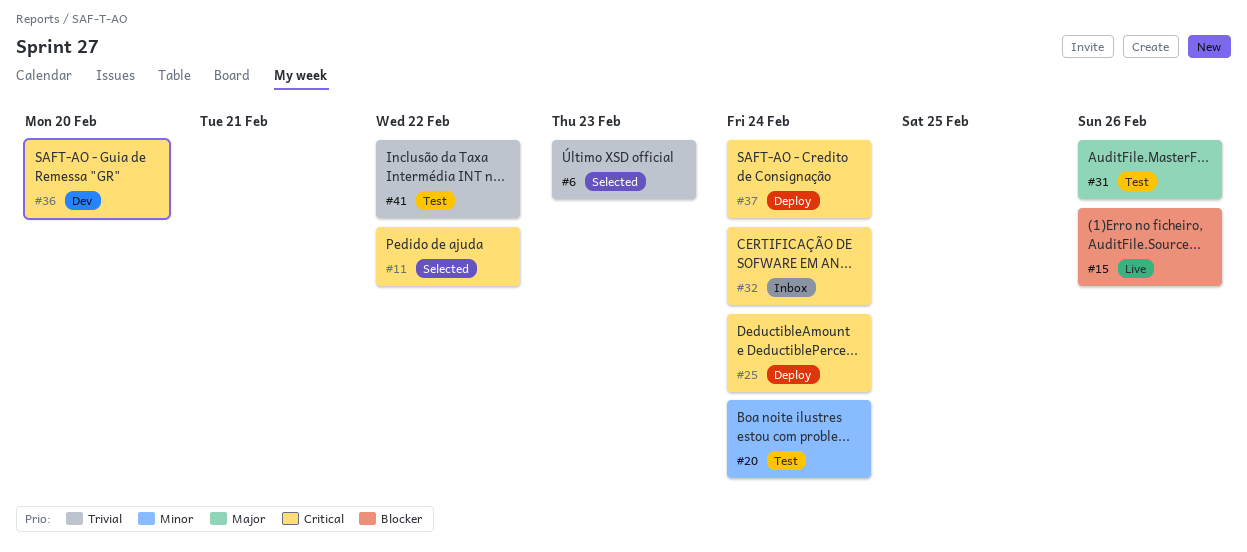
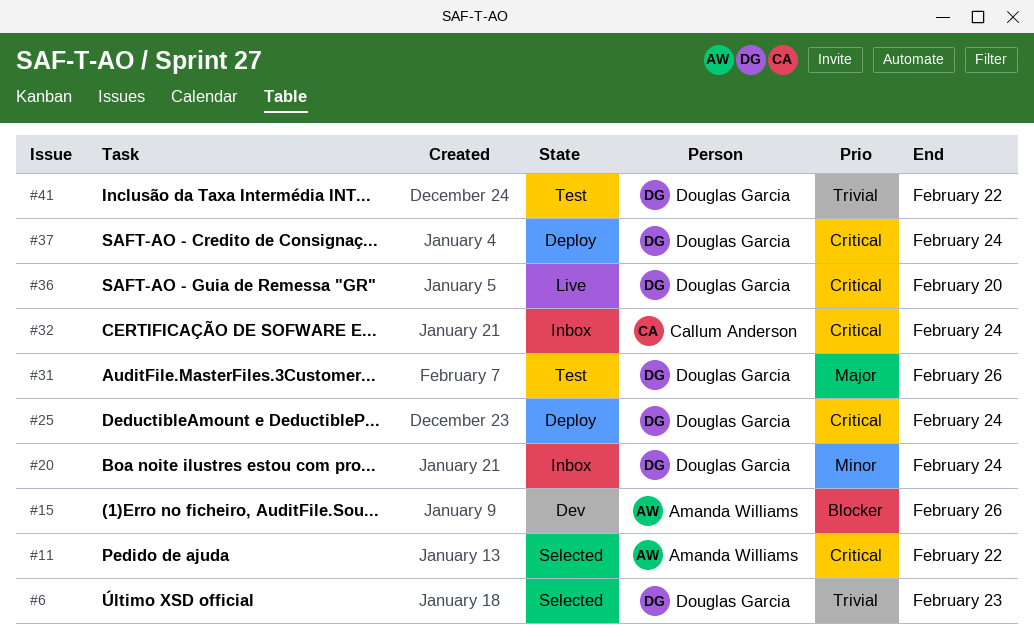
#15, status: Live -> Dev
#20, status: Test -> Inbox
#36, status: Dev -> Live

